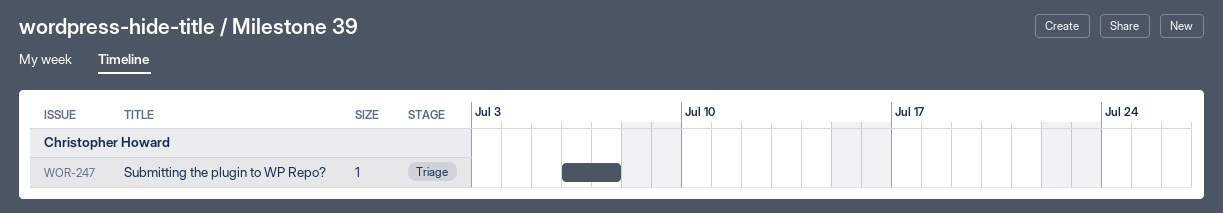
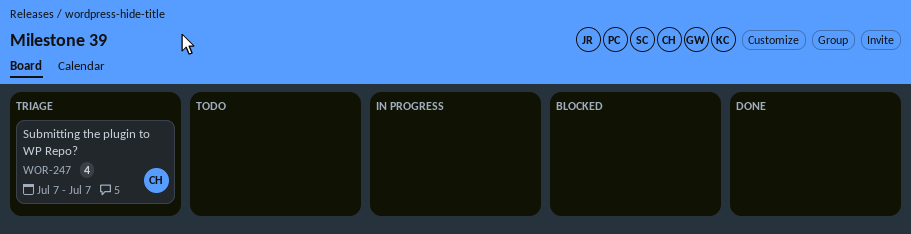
WOR-247, estimate: 1 -> 4
WOR-247, start: Jul 6 -> Jul 7

